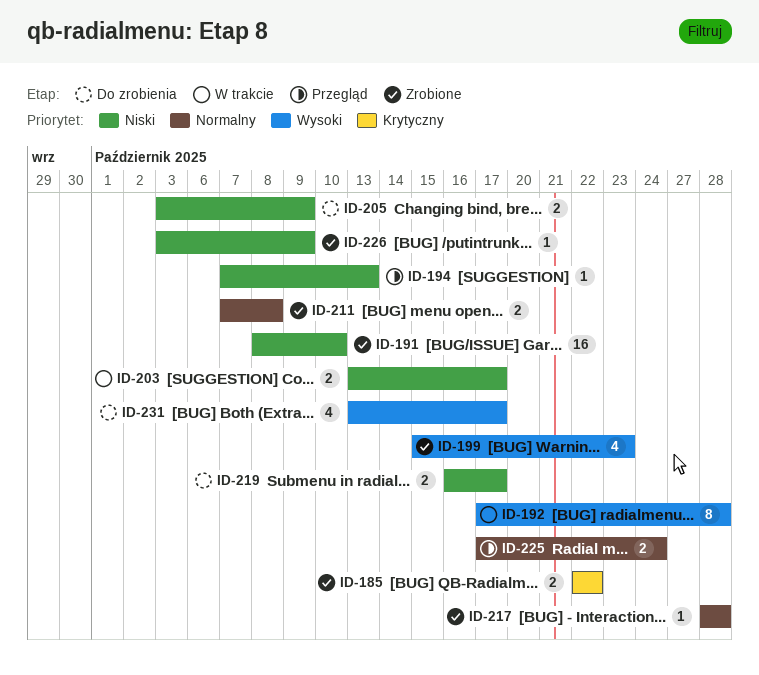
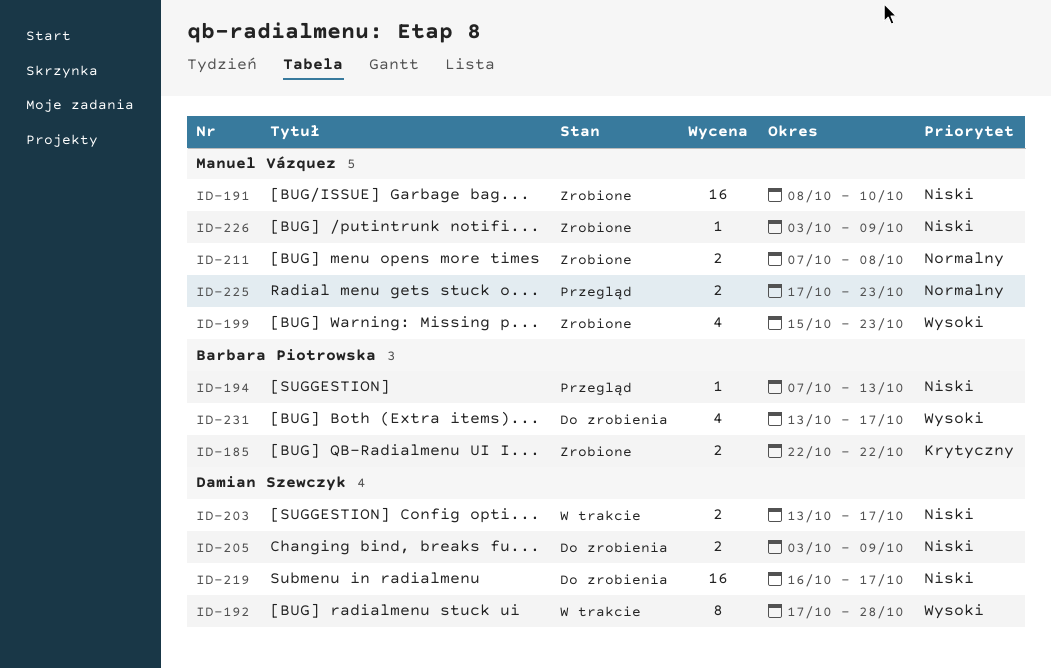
ID-217: present -> none
ID-219, estimate: 2 -> 16
ID-225, due: Oct 24 -> Oct 23

